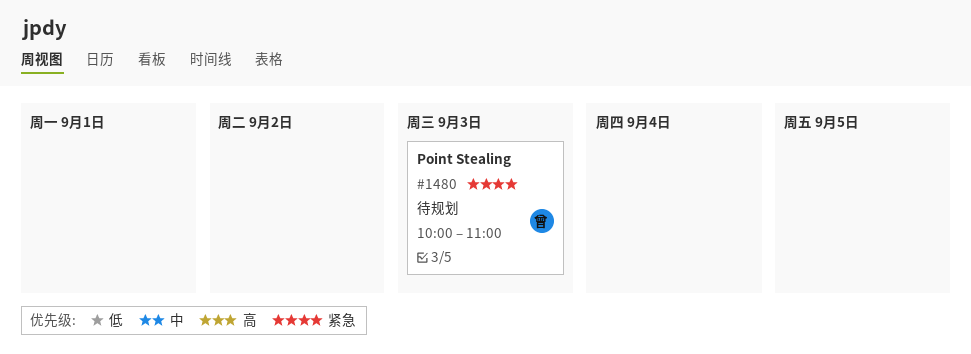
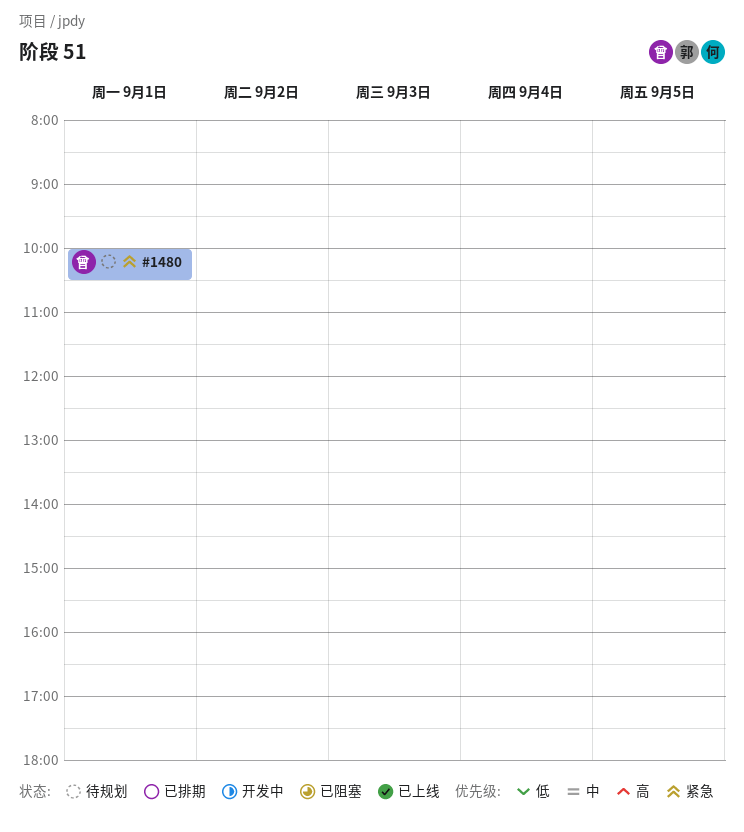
#1480, day: Sep 3 -> Sep 1
#1480, ends: 11:00 -> 10:30

